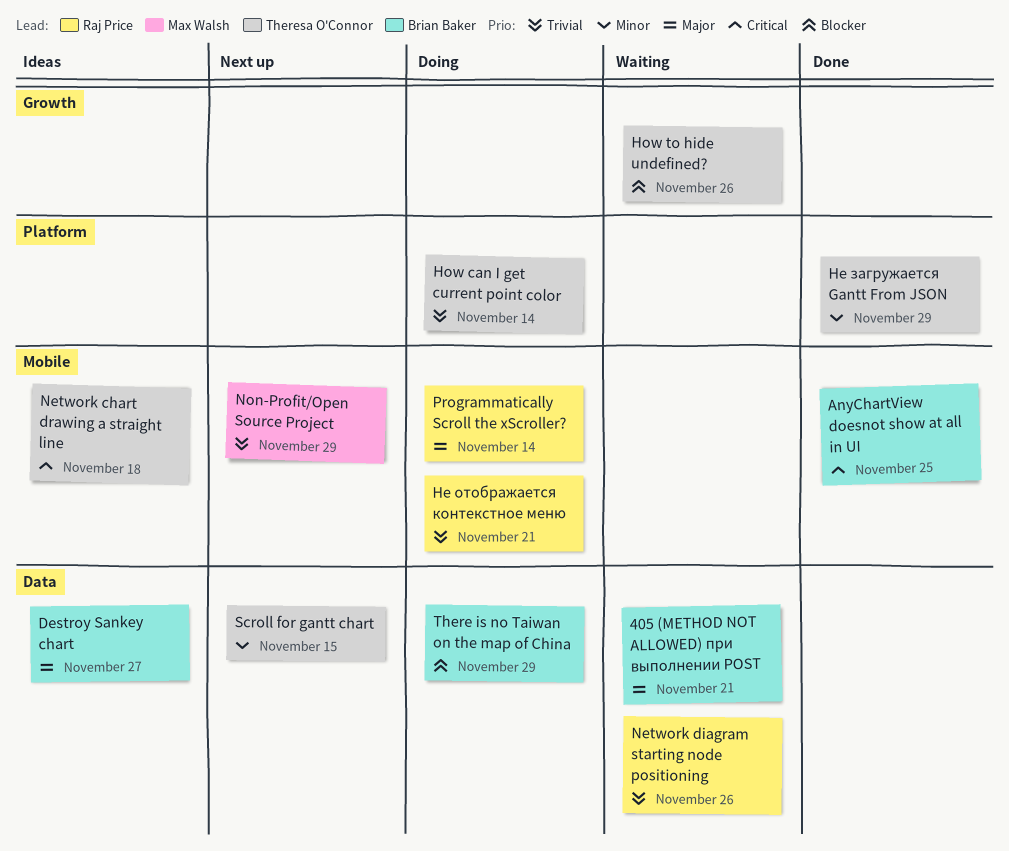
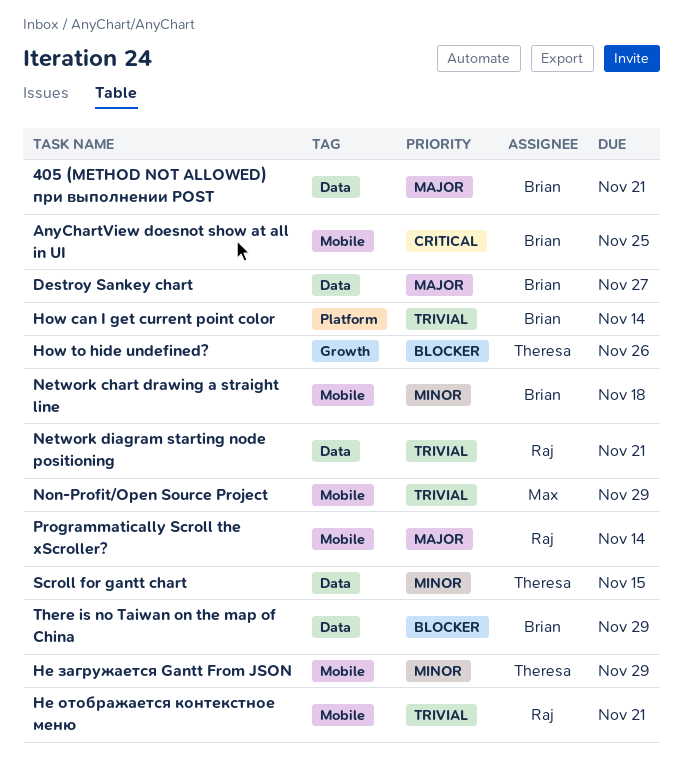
How can I get current point color, owner: Theresa O'Connor -> Brian Baker
Network chart drawing a straight line, owner: Theresa O'Connor -> Brian Baker
Network chart drawing a straight line, priority: Critical -> Minor
Network diagram starting node positioning, due: Nov 26 -> Nov 21
Не загружается Gantt From JSON, label: Platform -> Mobile

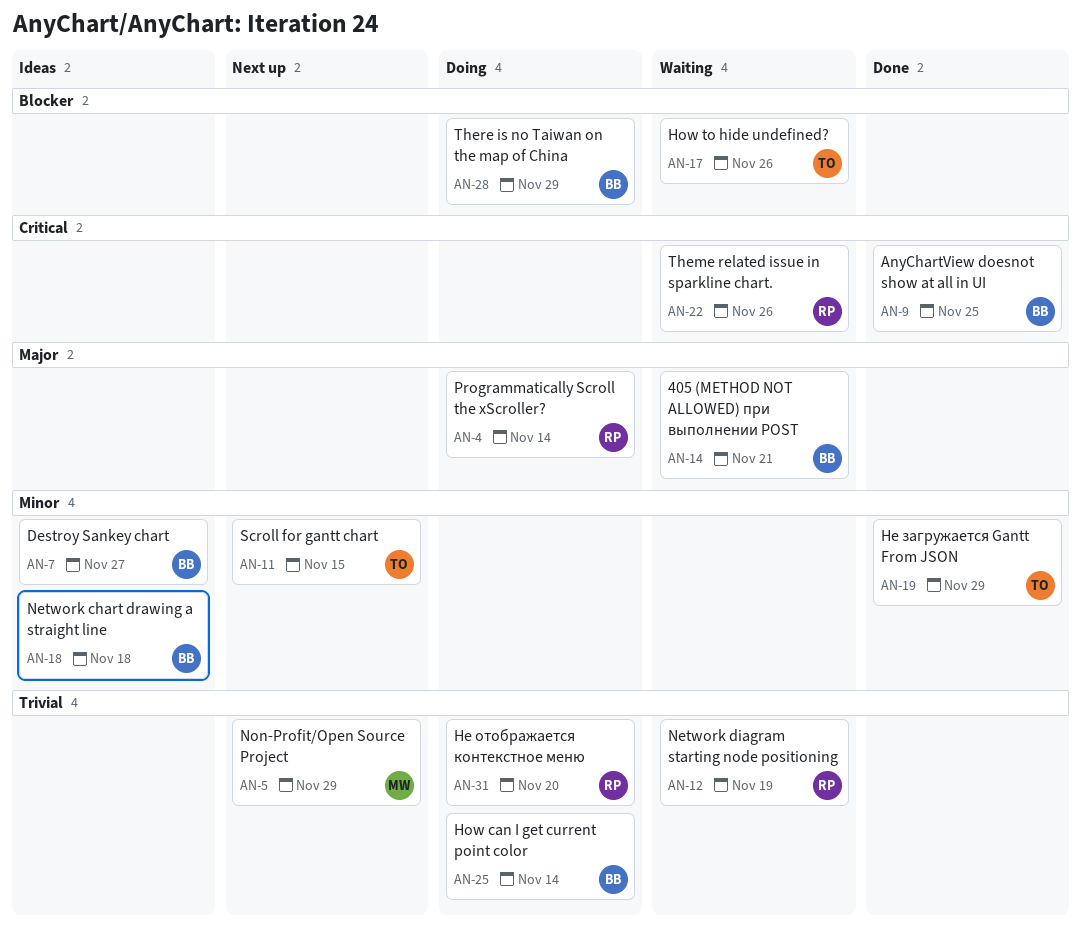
Destroy Sankey chart, priority: Major -> Minor
Network diagram starting node positioning, due: Nov 21 -> Nov 19
Theme related issue in sparkline chart.: none -> present
Не отображается контекстное меню, due: Nov 21 -> Nov 20

